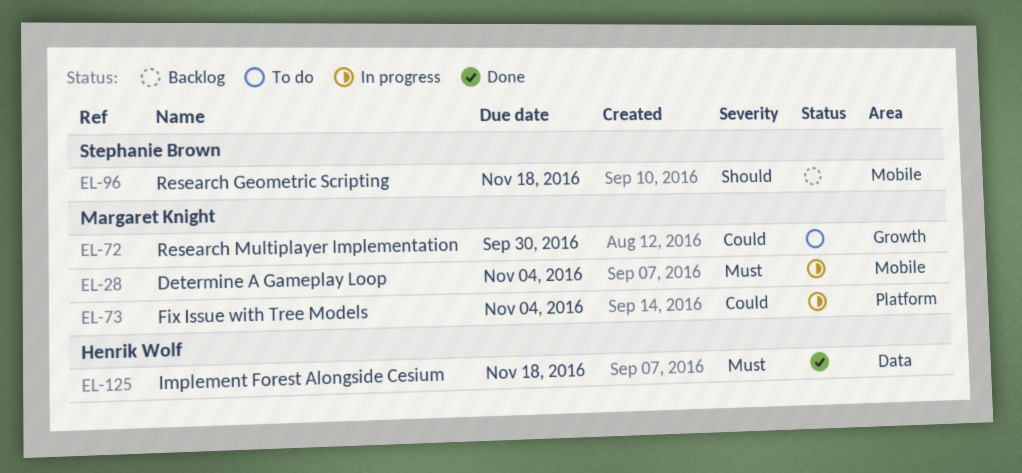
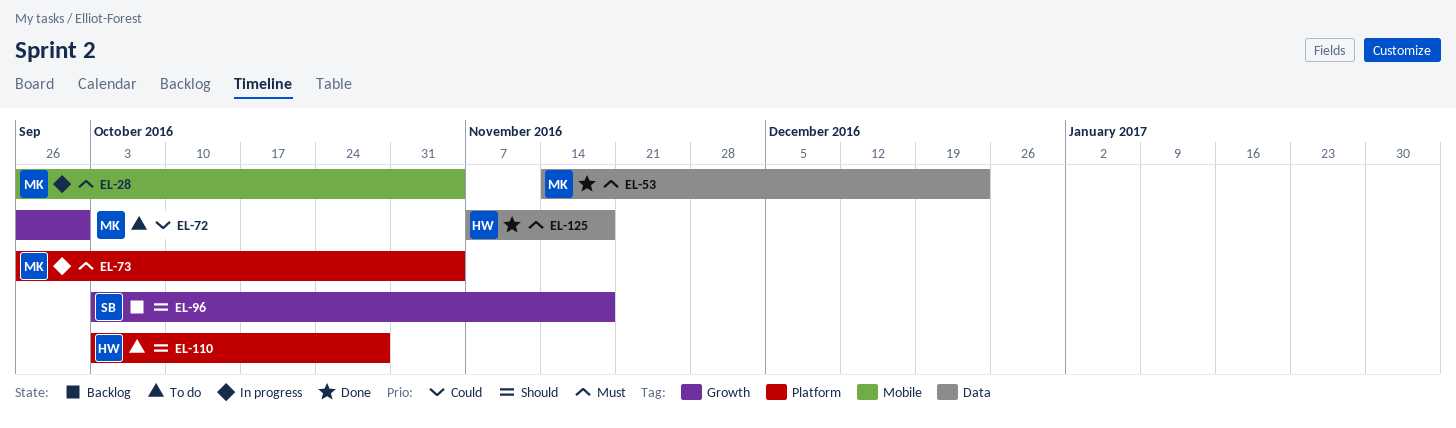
EL-53: none -> present
EL-73, priority: Could -> Must
EL-96, label: Mobile -> Growth
EL-110: none -> present

